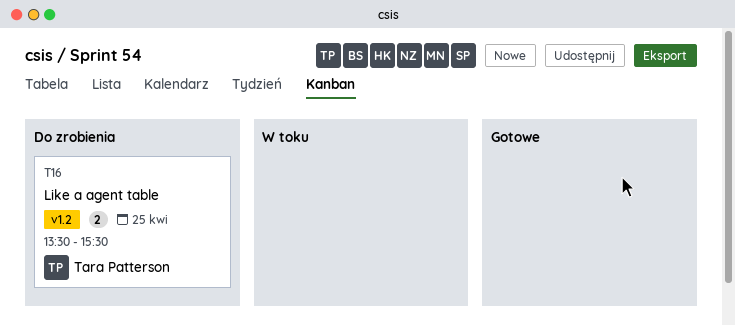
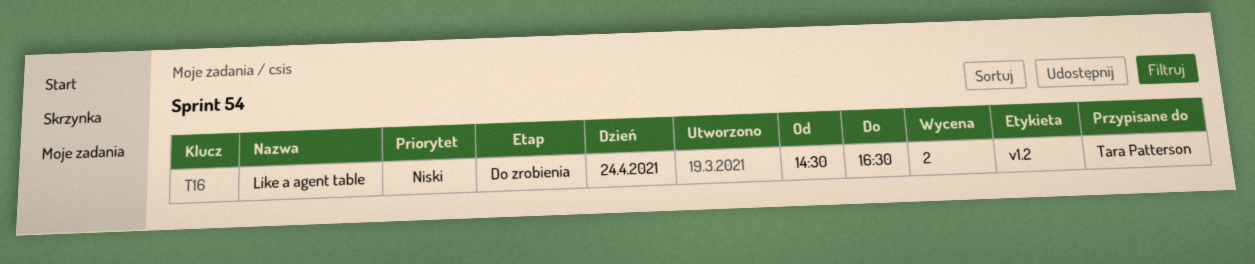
T16, day: Apr 25 -> Apr 24
T16, begins: 13:30 -> 14:30
T16, ends: 15:30 -> 16:30

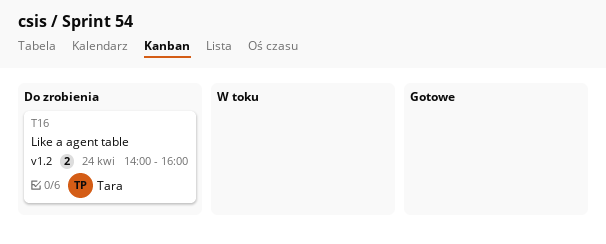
T16, begins: 14:30 -> 14:00
T16, ends: 16:30 -> 16:00

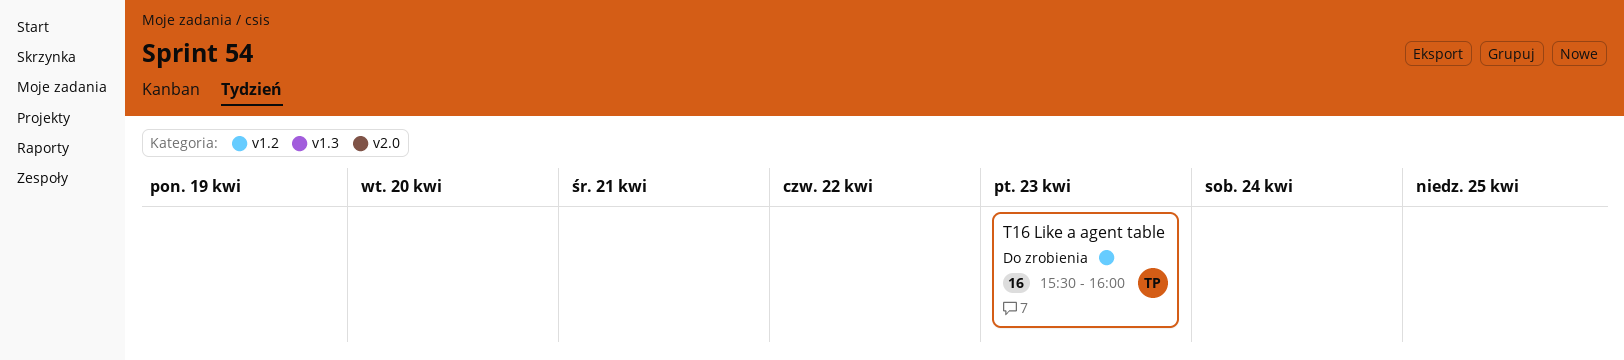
T16, estimate: 2 -> 16
T16, day: Apr 24 -> Apr 23
T16, begins: 14:00 -> 15:30

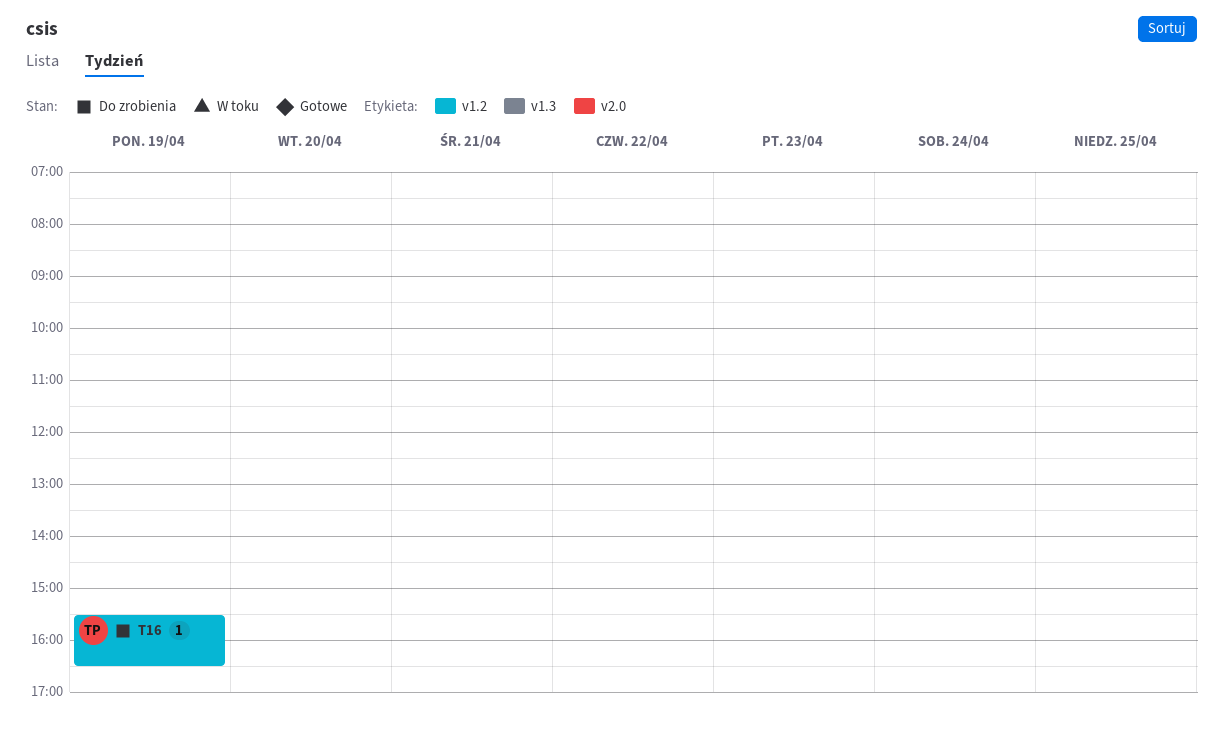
T16, estimate: 16 -> 1
T16, day: Apr 23 -> Apr 19
T16, ends: 16:00 -> 16:30

